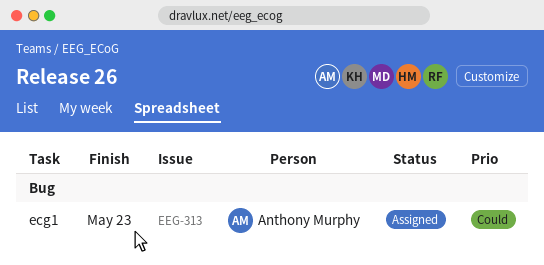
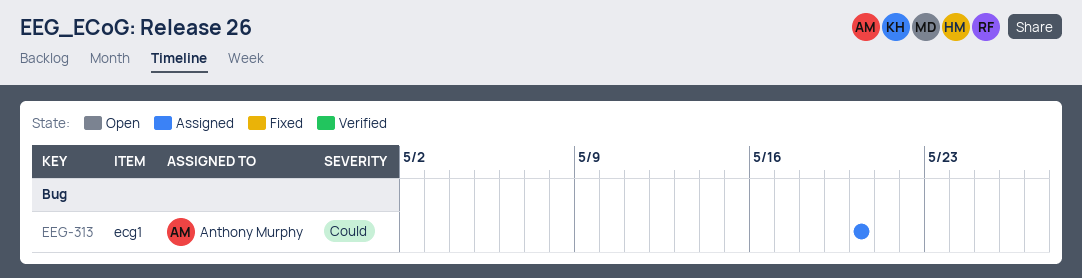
EEG-313, due: May 23 -> May 20

